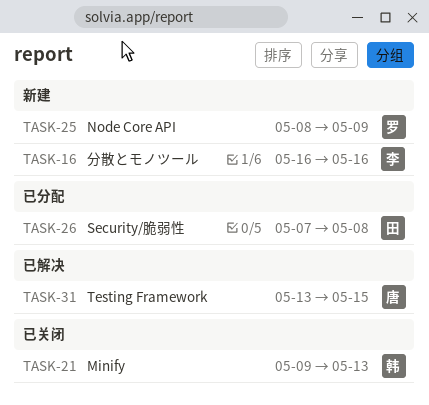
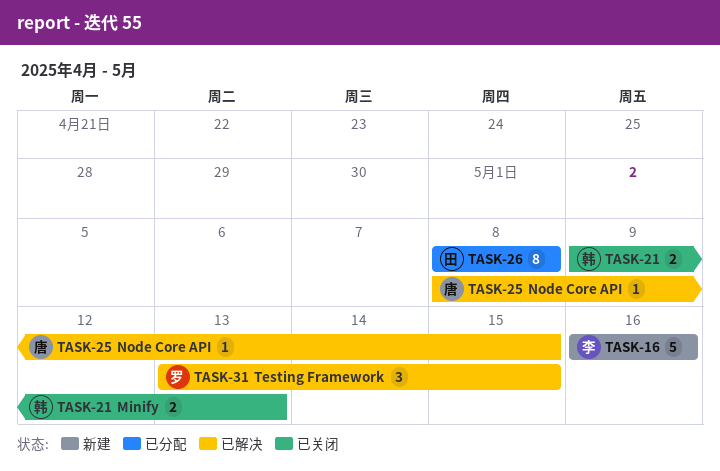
TASK-25, status: 新建 -> 已解决
TASK-25, owner: 罗 -> 唐
TASK-25, due: May 9 -> May 15
TASK-26, start: May 7 -> May 8
TASK-31, owner: 唐 -> 罗

